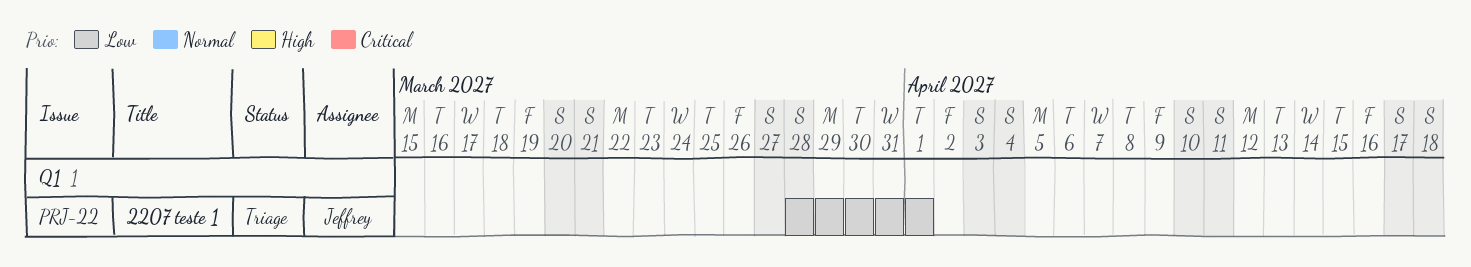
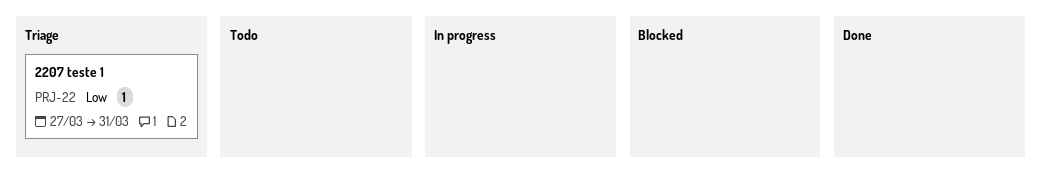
PRJ-22, start: Mar 28 -> Mar 27
PRJ-22, due: Apr 1 -> Mar 31

